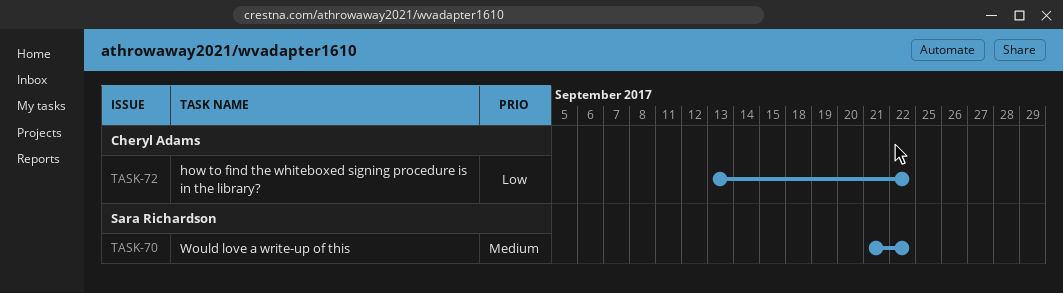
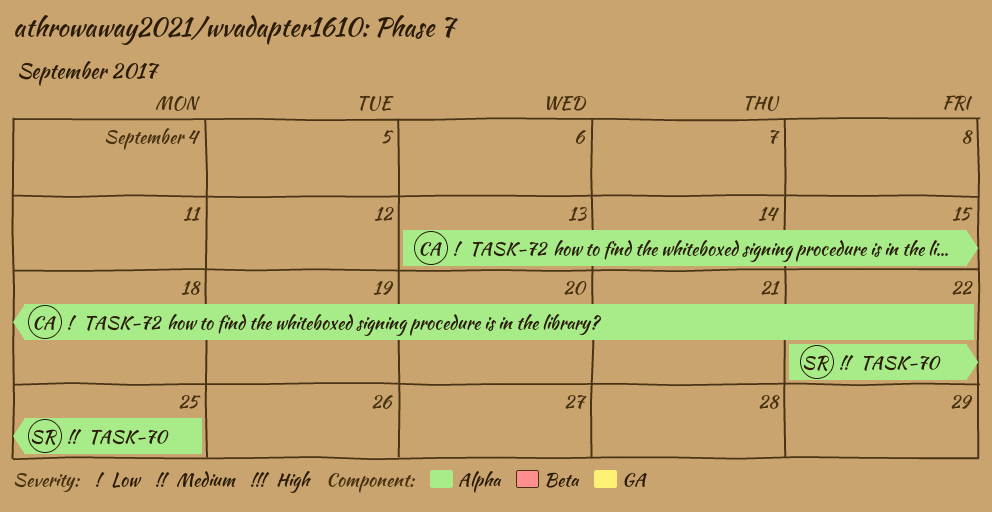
TASK-70, start: Sep 21 -> Sep 22
TASK-70, due: Sep 22 -> Sep 25

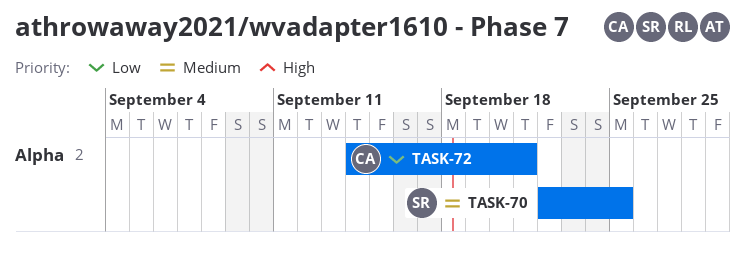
TASK-72, start: Sep 13 -> Sep 14
TASK-72, due: Sep 22 -> Sep 21

